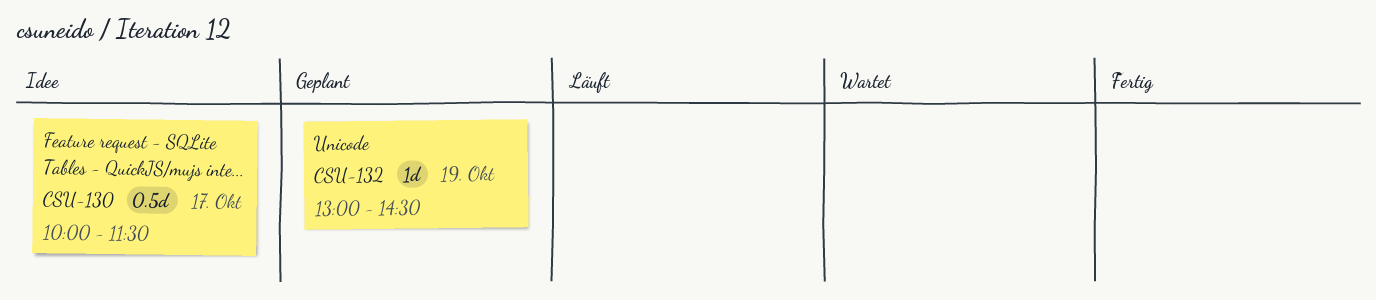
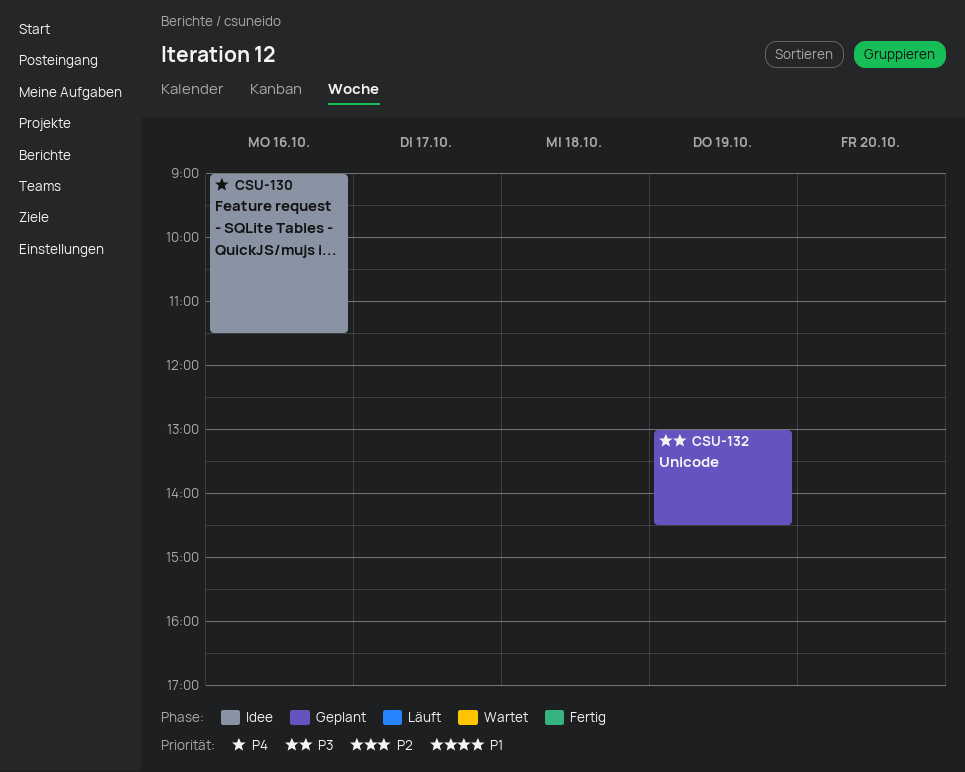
CSU-130, day: Oct 17 -> Oct 16
CSU-130, begins: 10:00 -> 09:00

